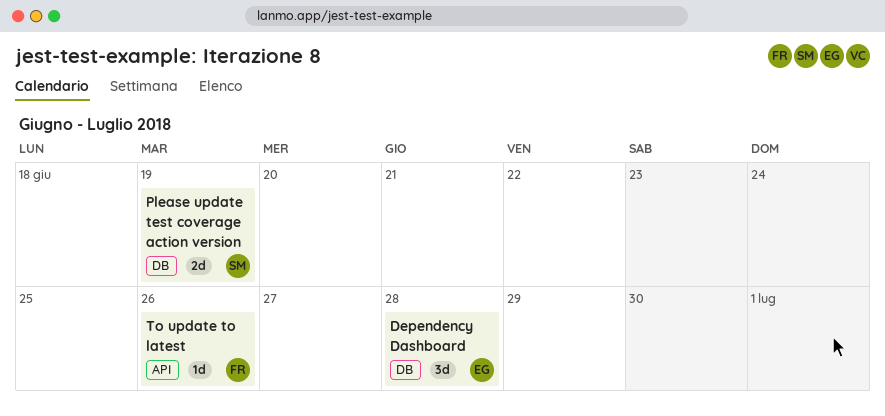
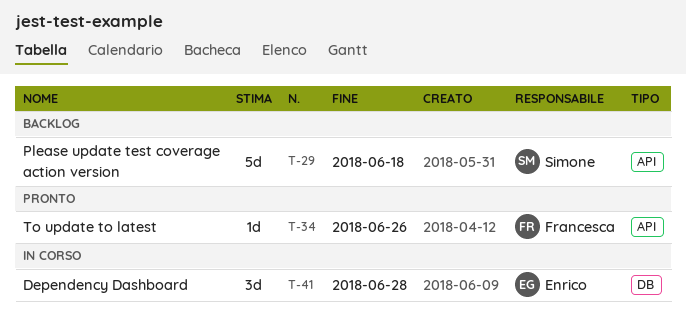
Please update test coverage action version, label: DB -> API
Please update test coverage action version, estimate: 2d -> 5d
Please update test coverage action version, due: Jun 19 -> Jun 18

